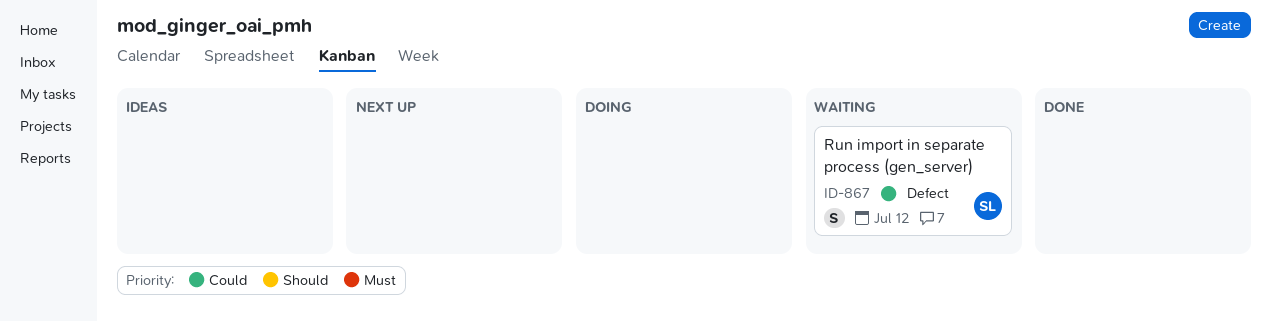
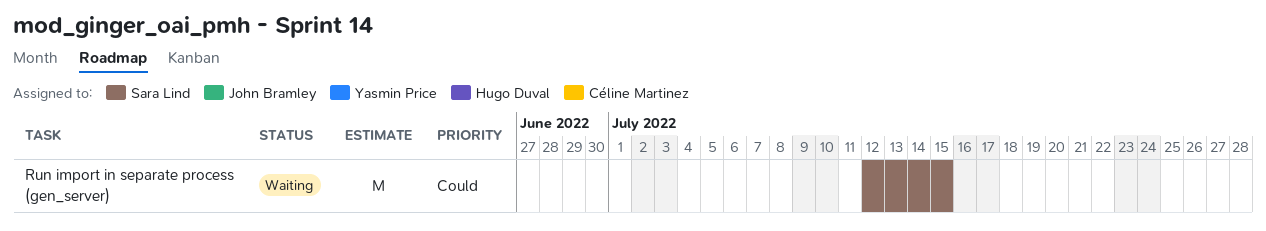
Run import in separate process (gen_server), estimate: S -> M
Run import in separate process (gen_server), due: Jul 12 -> Jul 15

